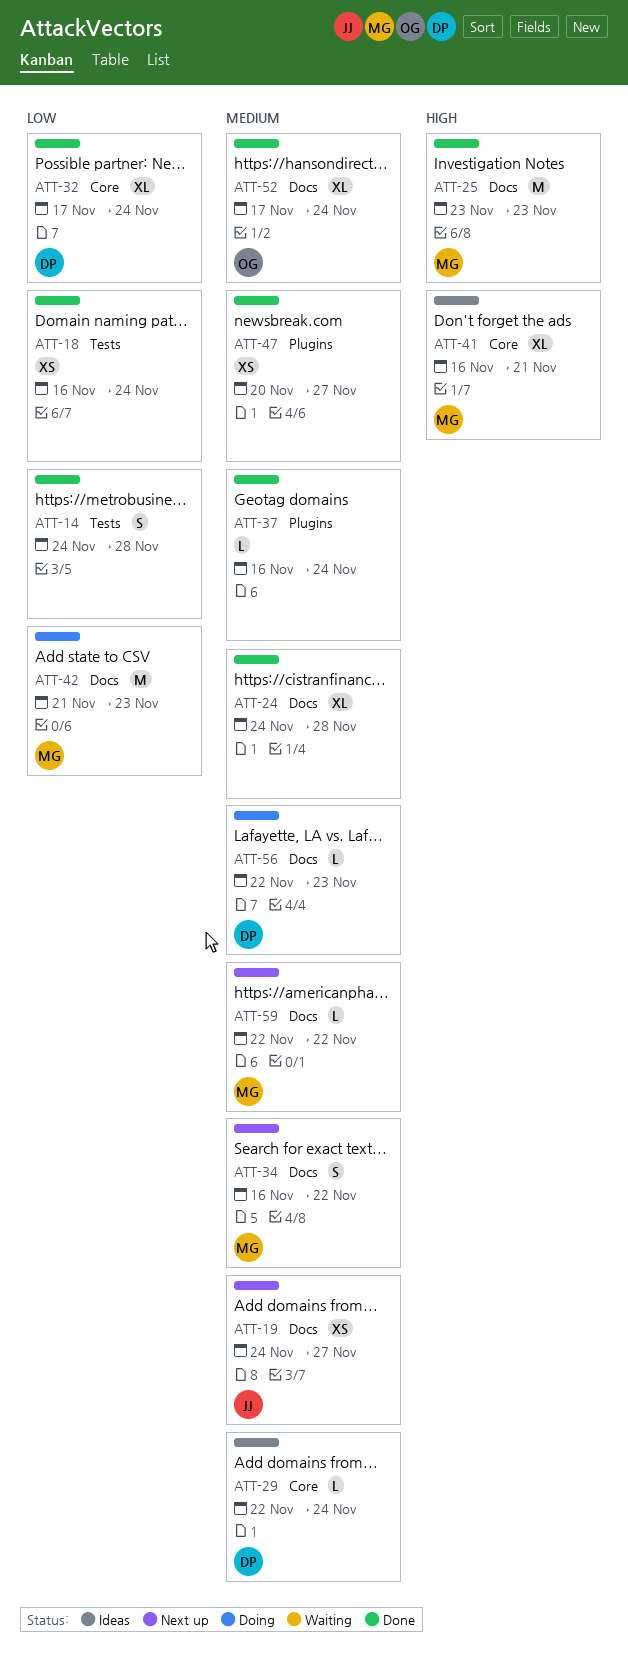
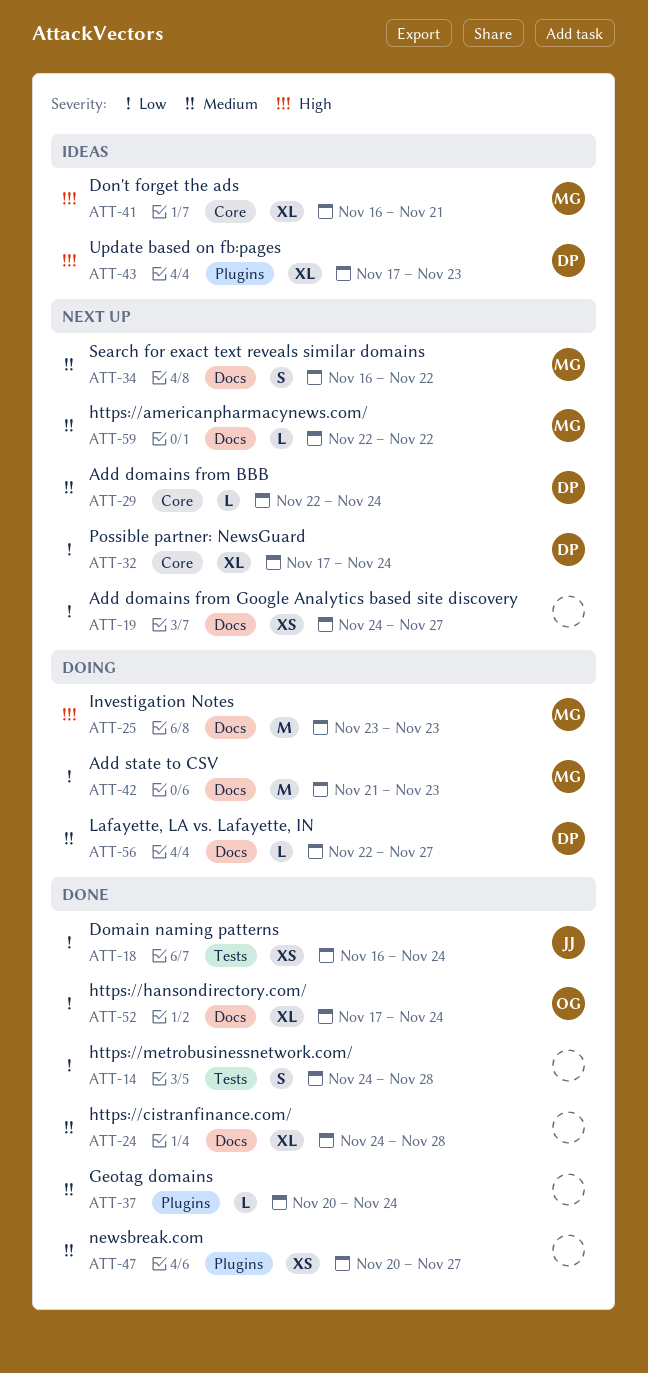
ATT-18, owner: none -> JJ
ATT-19, owner: JJ -> none
ATT-19, priority: Medium -> Low
ATT-25, status: Done -> Doing
ATT-29, status: Ideas -> Next up
ATT-32, status: Done -> Next up
ATT-37, start: Nov 16 -> Nov 20
ATT-43: none -> present
ATT-52, priority: Medium -> Low
ATT-56, due: Nov 23 -> Nov 27

